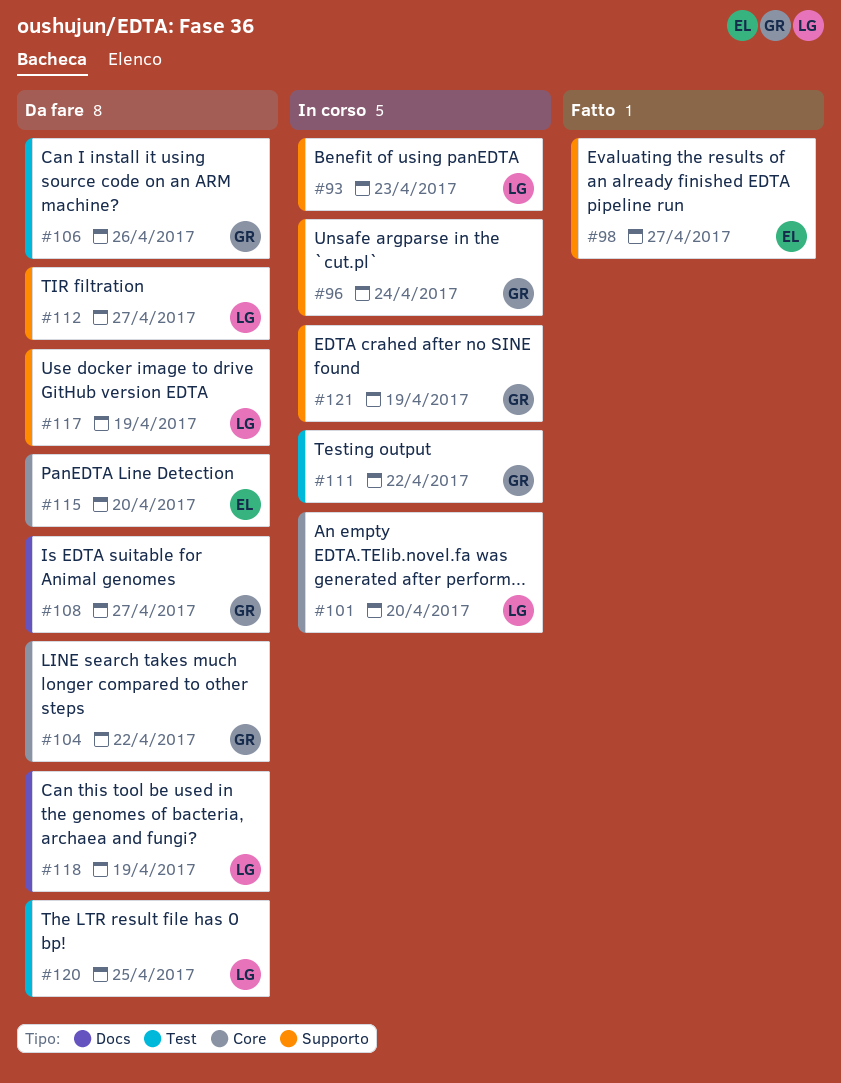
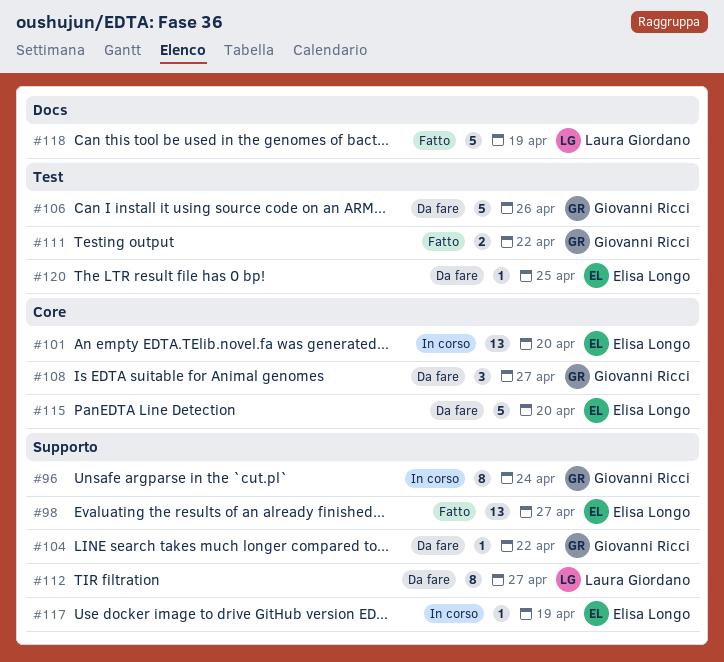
#93: present -> none
#101, owner: Laura Giordano -> Elisa Longo
#104, label: Core -> Supporto
#108, label: Docs -> Core
#111, status: In corso -> Fatto
#117, status: Da fare -> In corso
#117, owner: Laura Giordano -> Elisa Longo
#118, status: Da fare -> Fatto
#120, owner: Laura Giordano -> Elisa Longo
#121: present -> none

